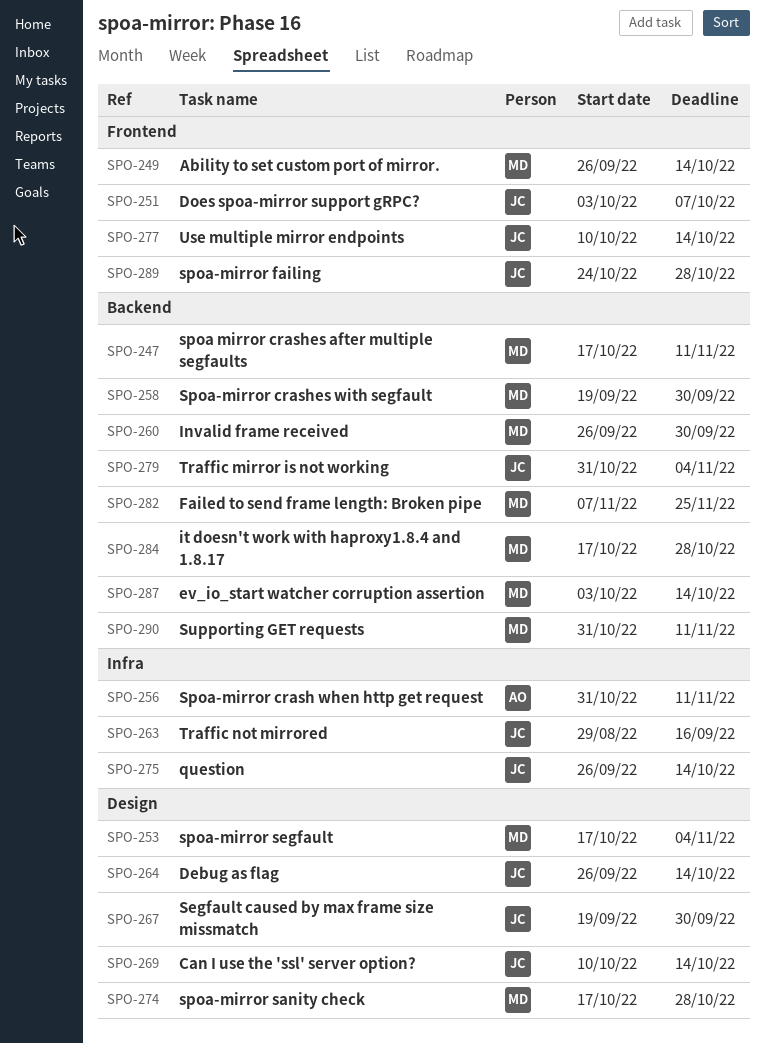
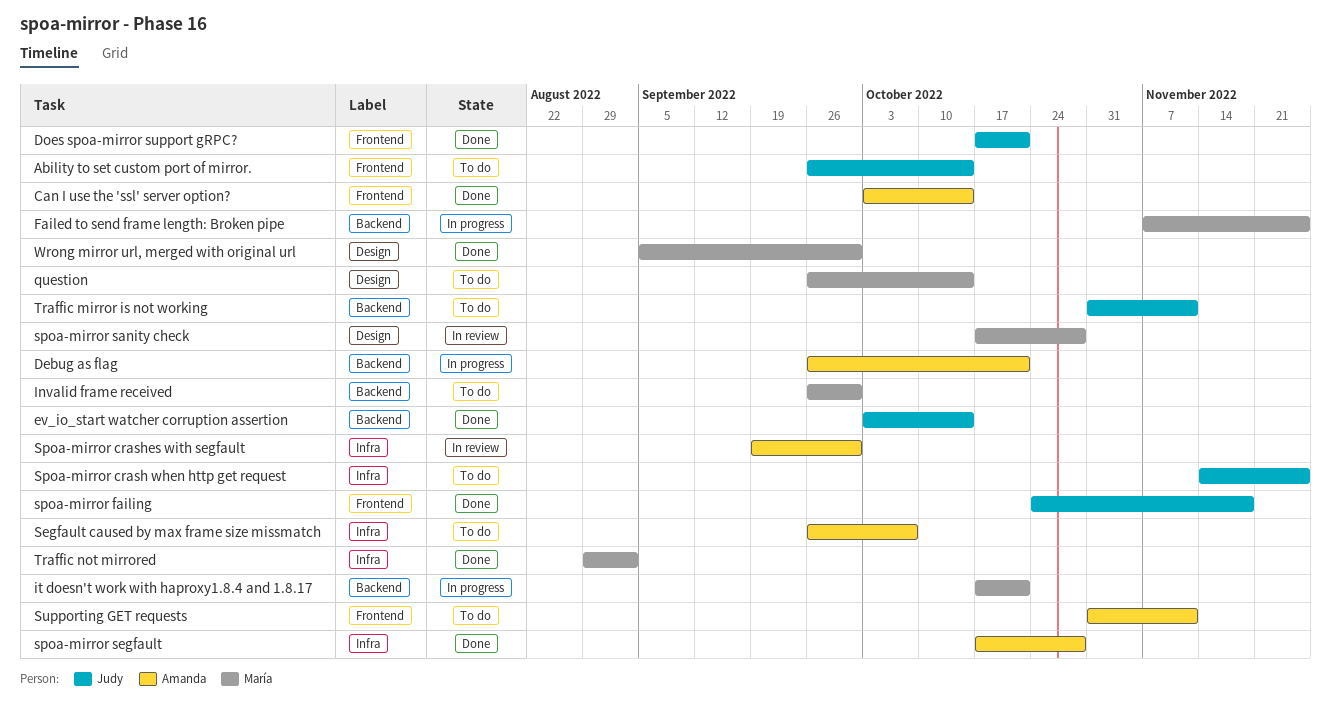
Ability to set custom port of mirror., owner: María -> Judy
Can I use the 'ssl' server option?, owner: Judy -> Amanda
Can I use the 'ssl' server option?, label: Design -> Frontend
Can I use the 'ssl' server option?, start: Oct 10 -> Oct 3
Debug as flag, owner: Judy -> Amanda
Debug as flag, label: Design -> Backend
Debug as flag, due: Oct 14 -> Oct 21
Does spoa-mirror support gRPC?, start: Oct 3 -> Oct 17
Does spoa-mirror support gRPC?, due: Oct 7 -> Oct 21
ev_io_start watcher corruption assertion, owner: María -> Judy
it doesn't work with haproxy1.8.4 and 1.8.17, due: Oct 28 -> Oct 21
question, owner: Judy -> María
question, label: Infra -> Design
Segfault caused by max frame size missmatch, owner: Judy -> Amanda
Segfault caused by max frame size missmatch, label: Design -> Infra
Segfault caused by max frame size missmatch, start: Sep 19 -> Sep 26
Segfault caused by max frame size missmatch, due: Sep 30 -> Oct 7
spoa mirror crashes after multiple segfaults: present -> none
Spoa-mirror crash when http get request, owner: Amanda -> Judy
Spoa-mirror crash when http get request, start: Oct 31 -> Nov 14
Spoa-mirror crash when http get request, due: Nov 11 -> Nov 25
Spoa-mirror crashes with segfault, owner: María -> Amanda
Spoa-mirror crashes with segfault, label: Backend -> Infra
spoa-mirror failing, due: Oct 28 -> Nov 18
spoa-mirror segfault, owner: María -> Amanda
spoa-mirror segfault, label: Design -> Infra
spoa-mirror segfault, due: Nov 4 -> Oct 28
Supporting GET requests, owner: María -> Amanda
Supporting GET requests, label: Backend -> Frontend
Traffic mirror is not working, due: Nov 4 -> Nov 11
Traffic not mirrored, owner: Judy -> María
Traffic not mirrored, due: Sep 16 -> Sep 2
Use multiple mirror endpoints: present -> none
Wrong mirror url, merged with original url: none -> present

